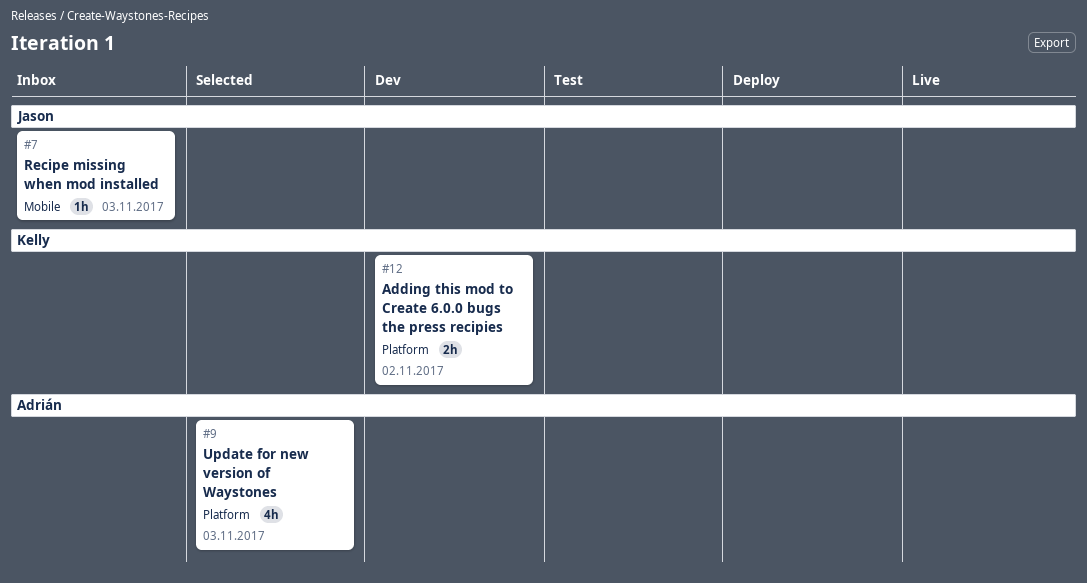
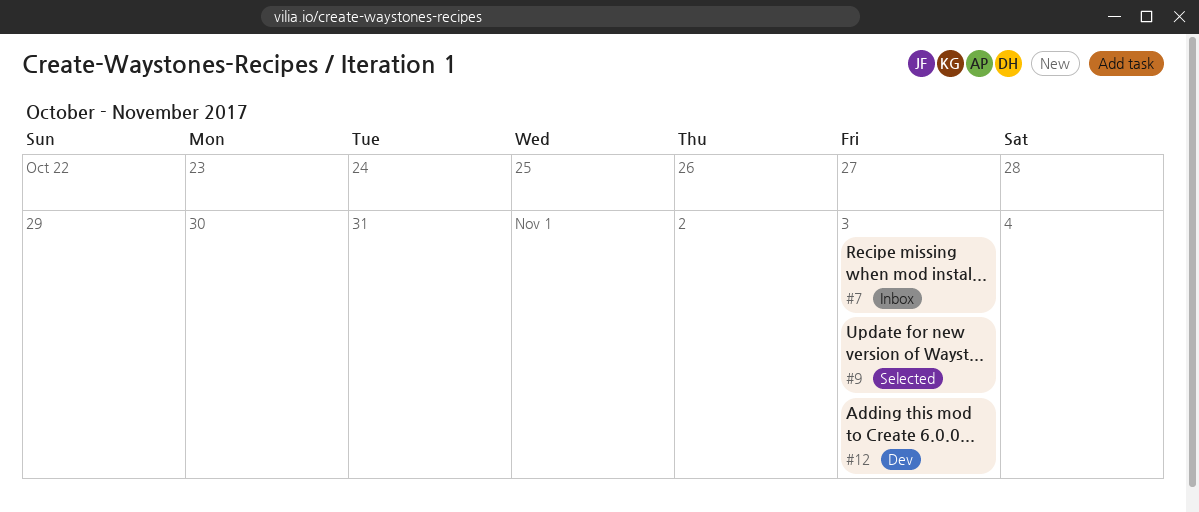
#12, due: Nov 2 -> Nov 3

